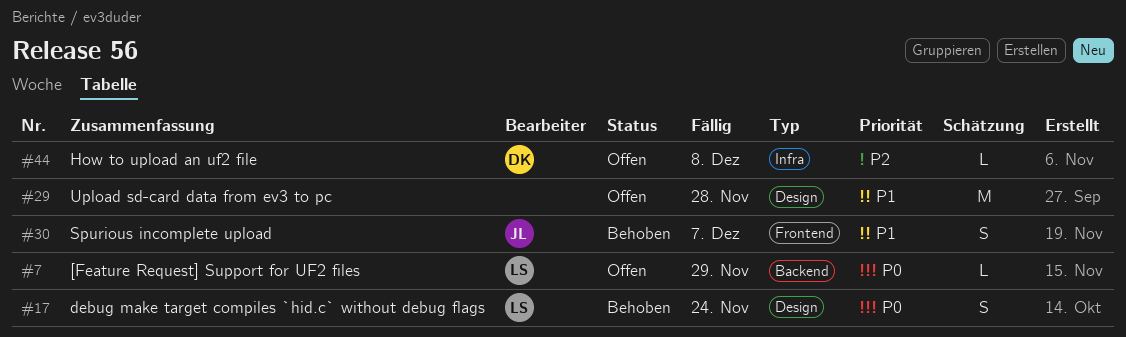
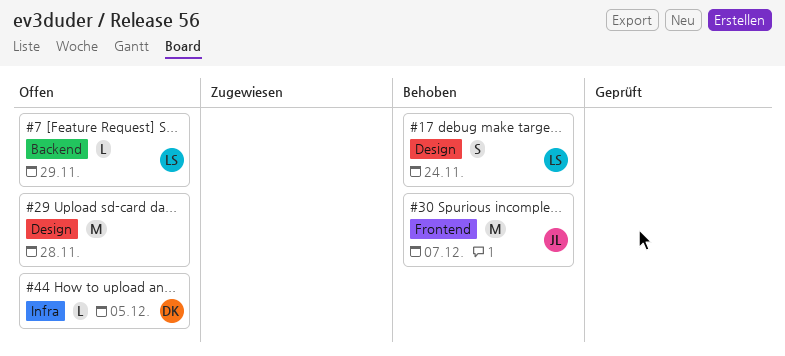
#30, estimate: S -> M
#44, due: Dec 8 -> Dec 5

